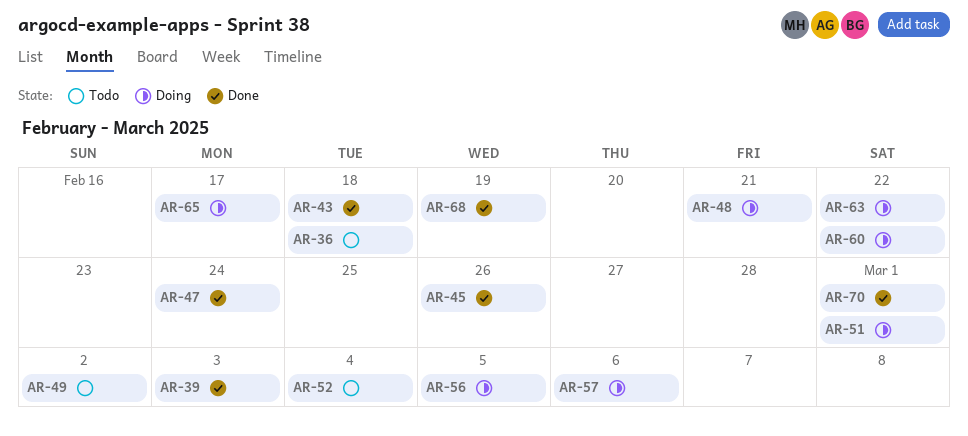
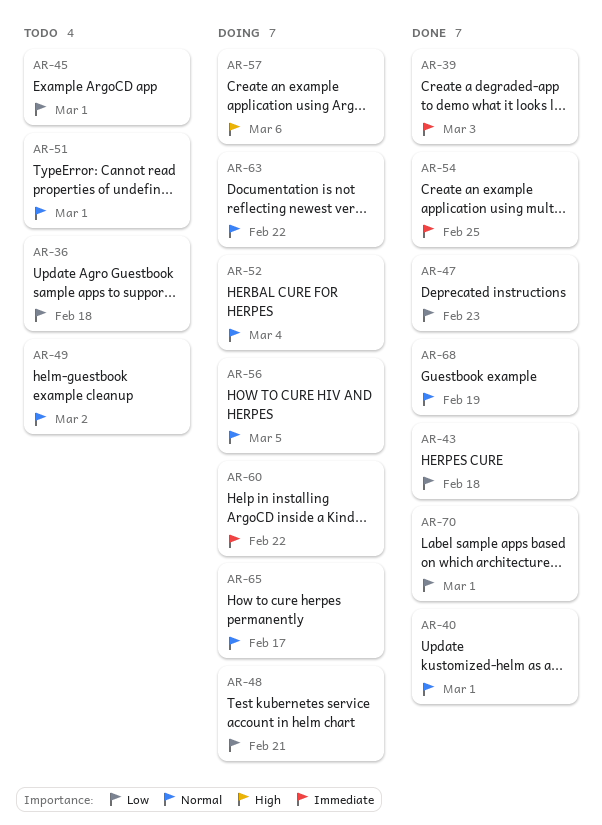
AR-40: none -> present
AR-45, status: Done -> Todo
AR-45, due: Feb 26 -> Mar 1
AR-47, due: Feb 24 -> Feb 23
AR-51, status: Doing -> Todo
AR-52, status: Todo -> Doing
AR-54: none -> present

